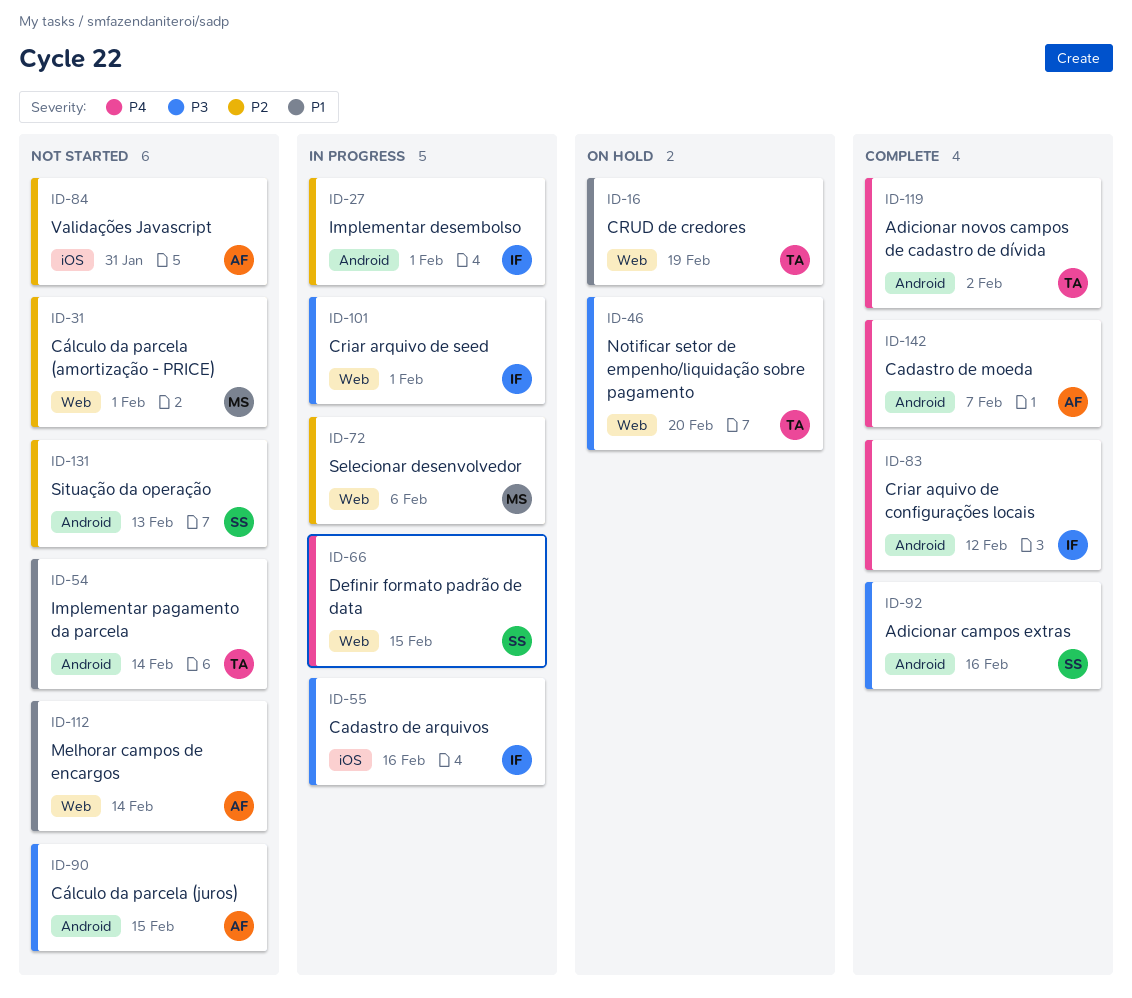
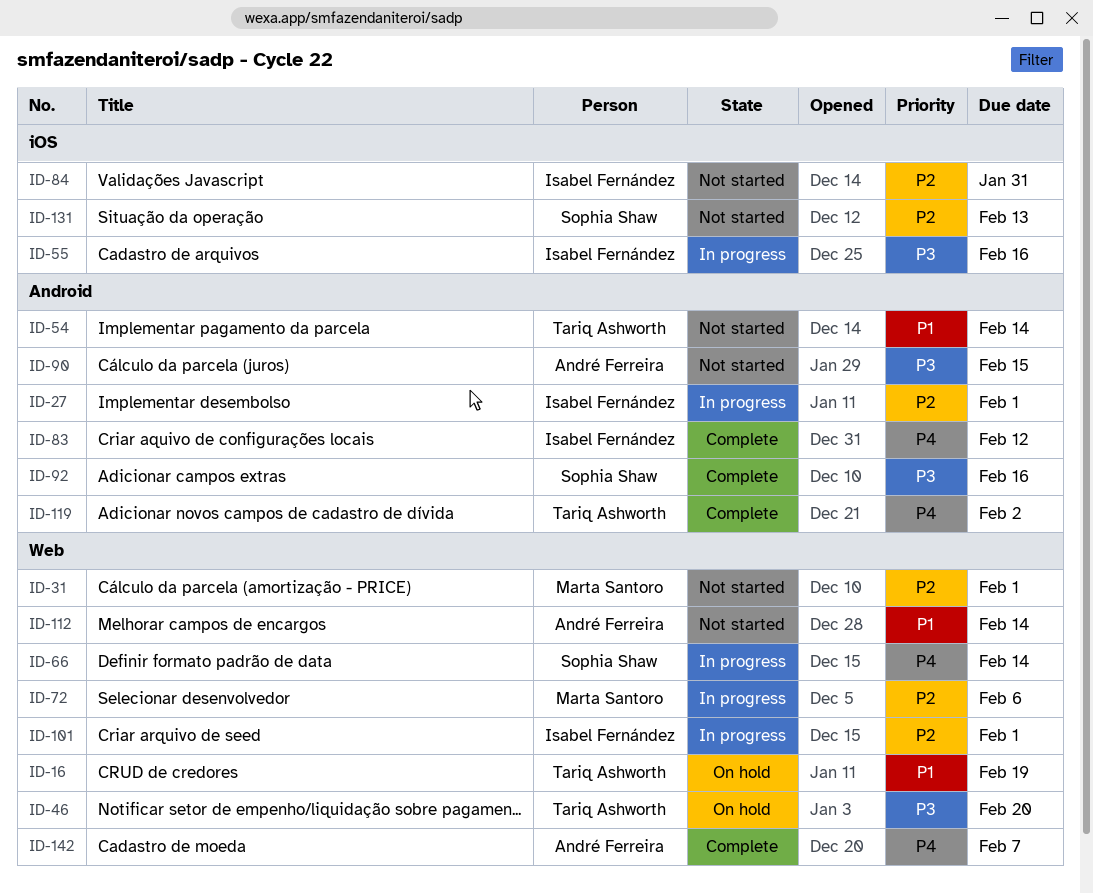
ID-66, due: Feb 15 -> Feb 14
ID-84, owner: André Ferreira -> Isabel Fernández
ID-101, priority: P3 -> P2
ID-131, label: Android -> iOS
ID-142, label: Android -> Web

